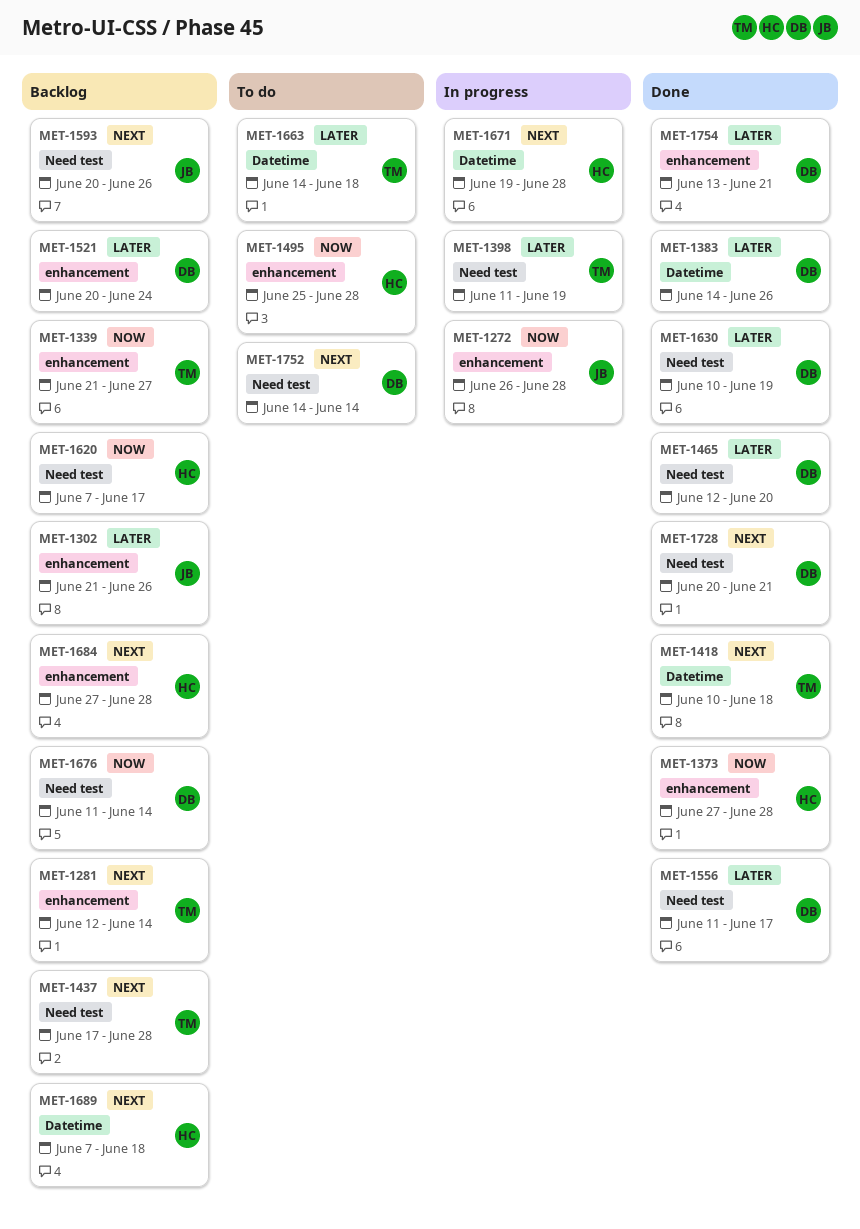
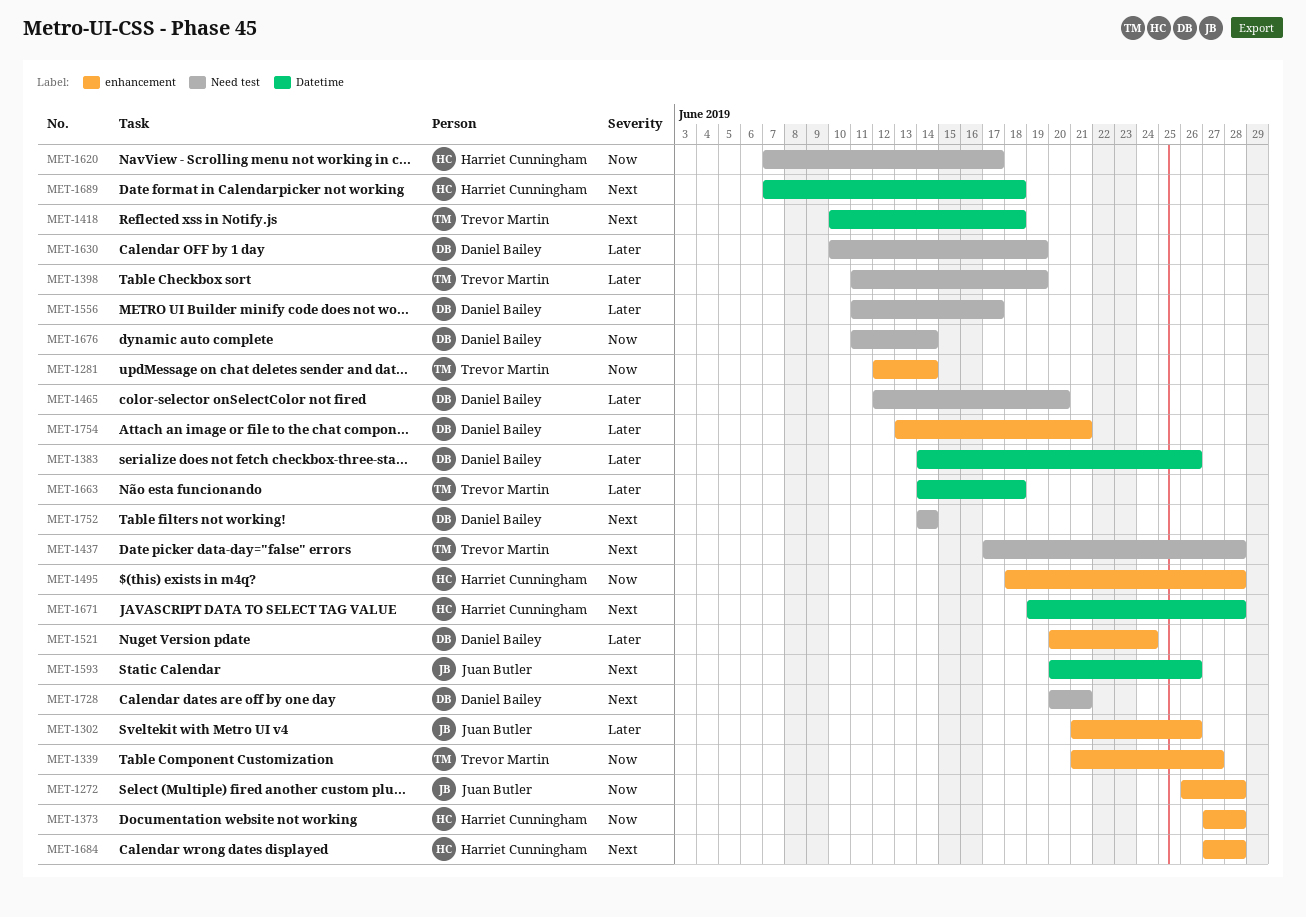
MET-1281, priority: Next -> Now
MET-1495, start: Jun 25 -> Jun 18
MET-1593, label: Need test -> Datetime

